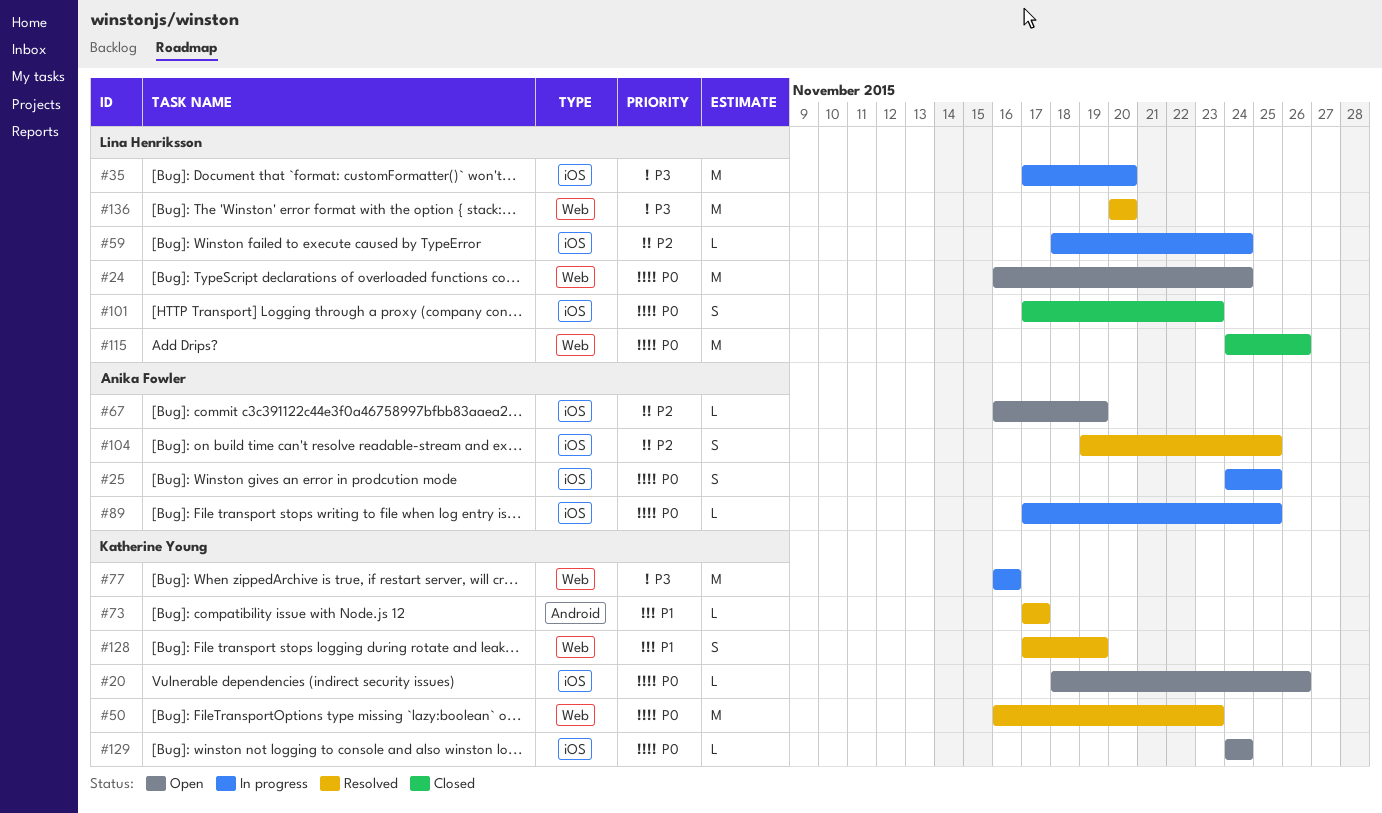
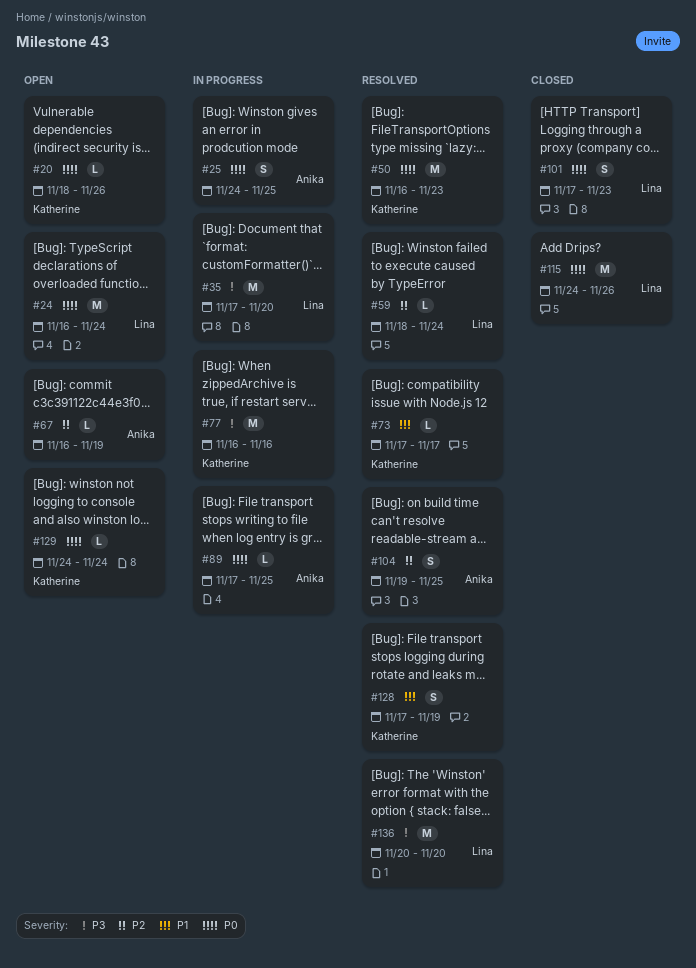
#59, status: In progress -> Resolved

